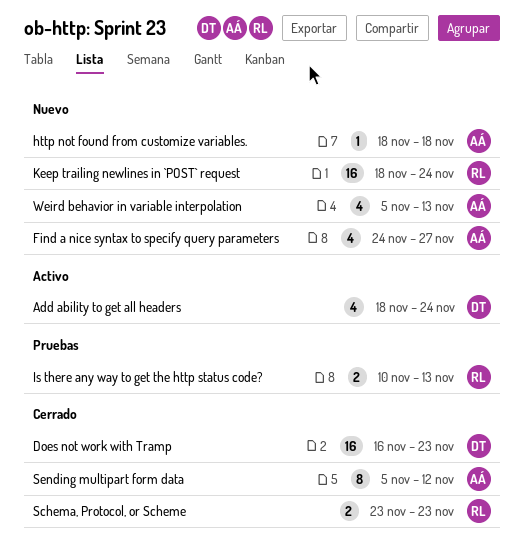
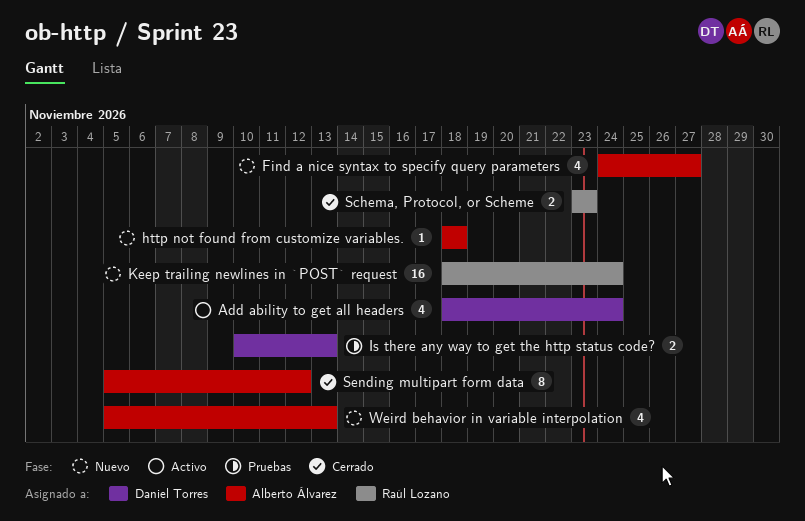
Does not work with Tramp: present -> none
Is there any way to get the http status code?, owner: Raúl Lozano -> Daniel Torres

